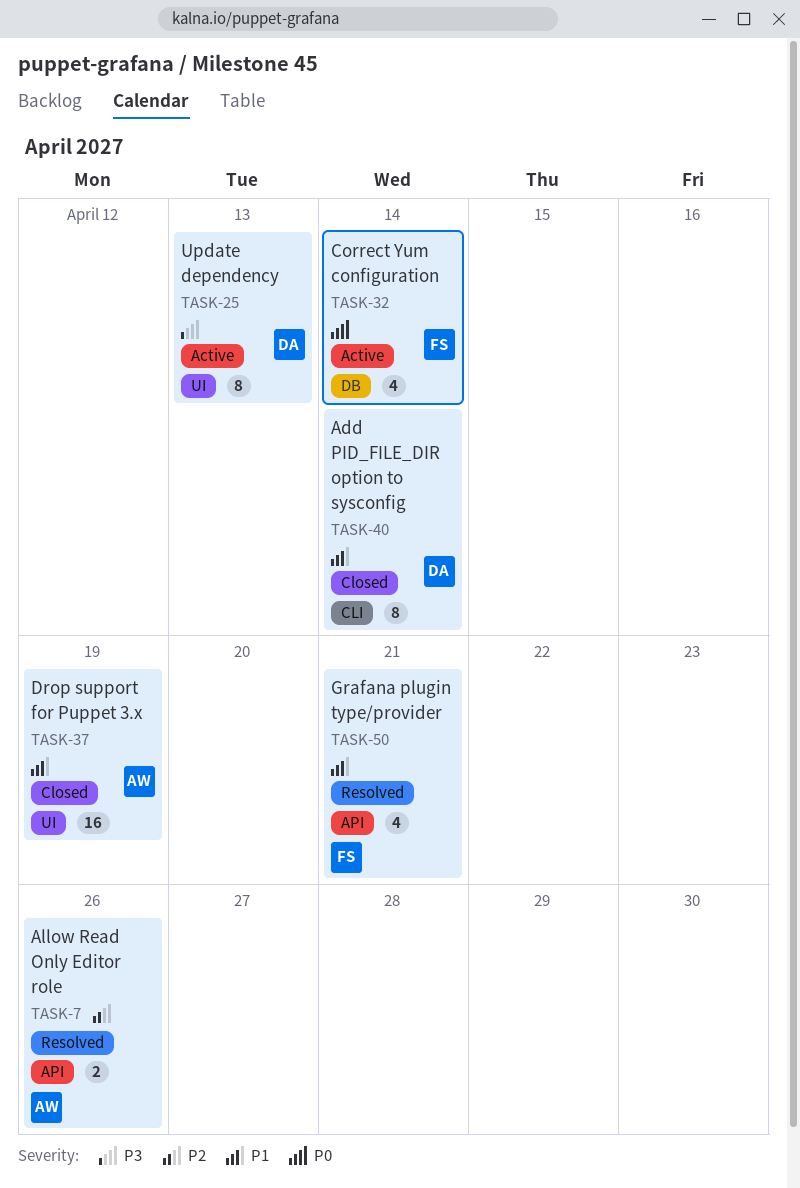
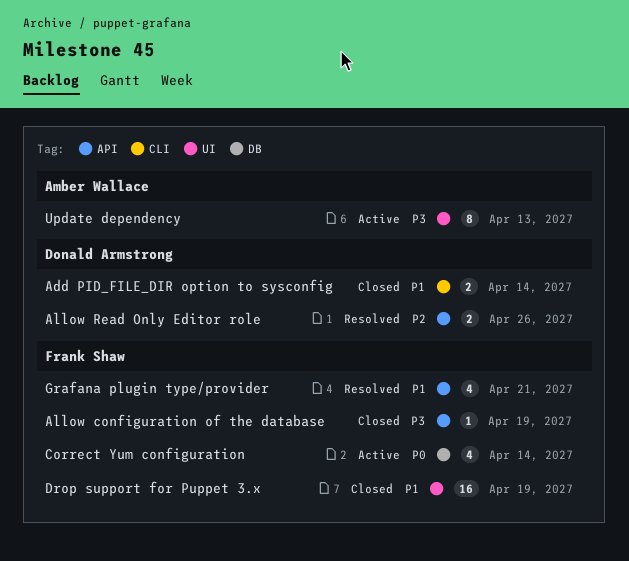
Add PID_FILE_DIR option to sysconfig, estimate: 8 -> 2
Allow configuration of the database: none -> present
Allow Read Only Editor role, owner: Amber Wallace -> Donald Armstrong
Drop support for Puppet 3.x, owner: Amber Wallace -> Frank Shaw
Update dependency, owner: Donald Armstrong -> Amber Wallace

